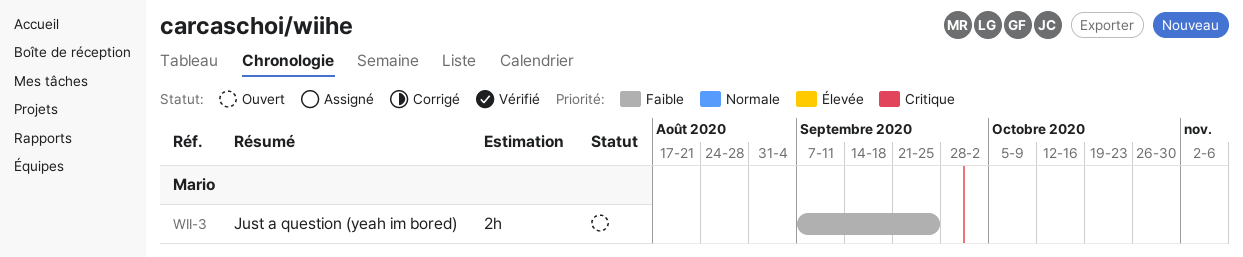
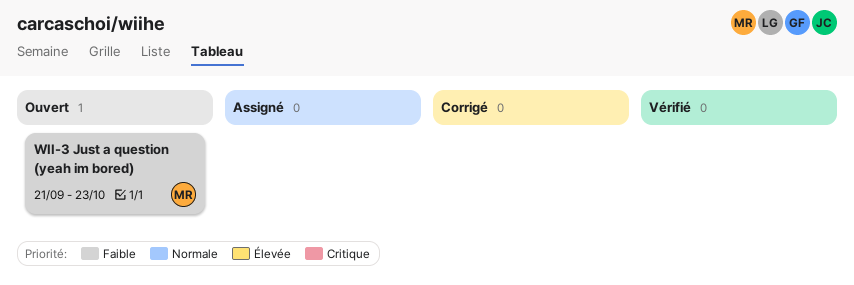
WII-3, start: Sep 7 -> Sep 21
WII-3, due: Sep 25 -> Oct 23

